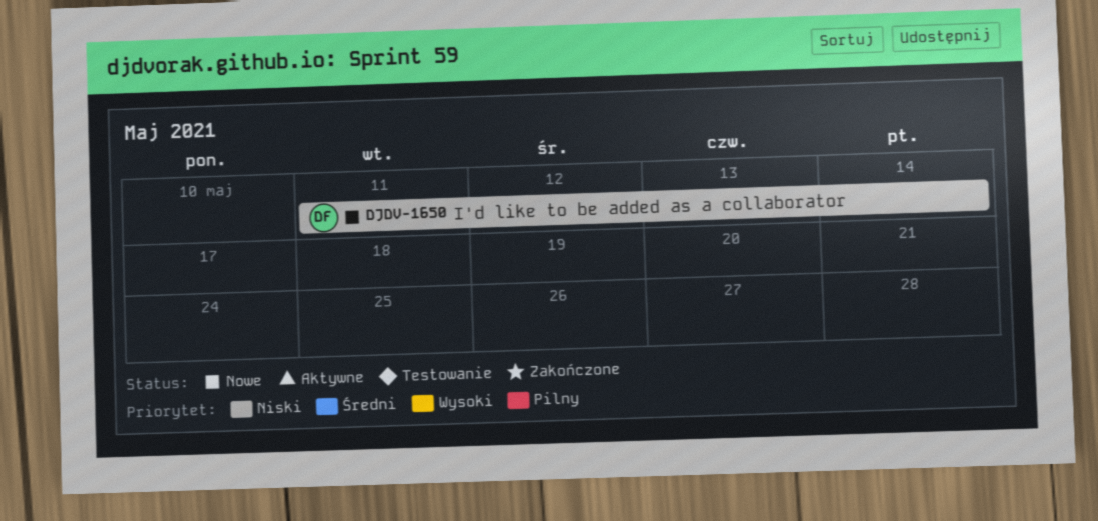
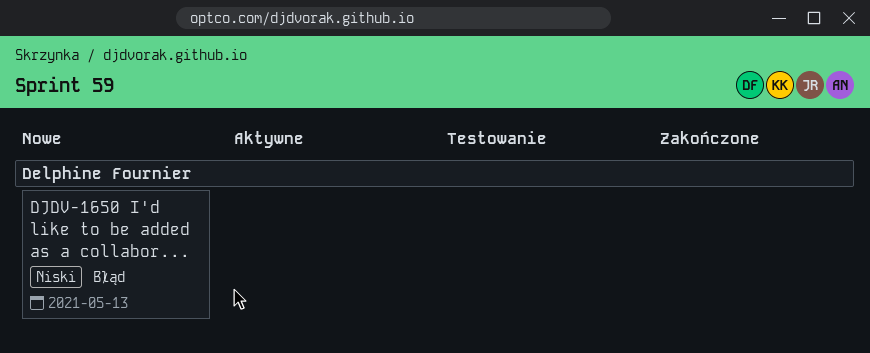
DJDV-1650, due: May 14 -> May 13

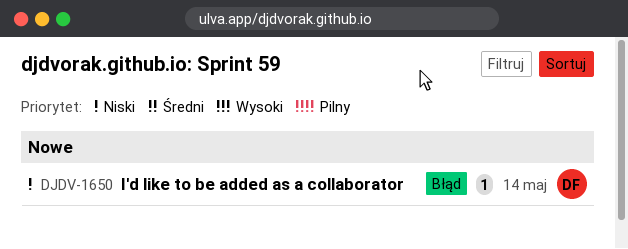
DJDV-1650, due: May 13 -> May 14

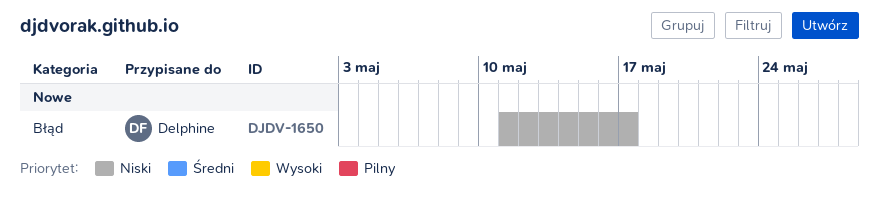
DJDV-1650, due: May 14 -> May 17

